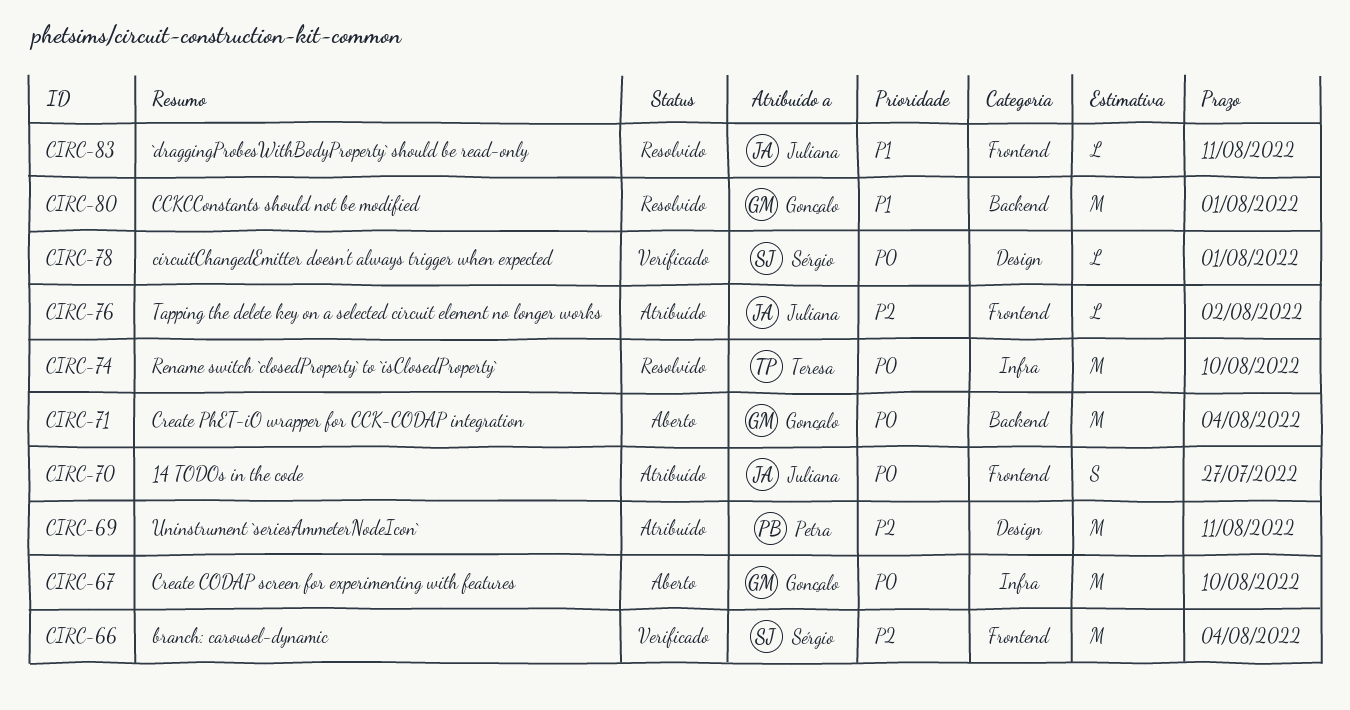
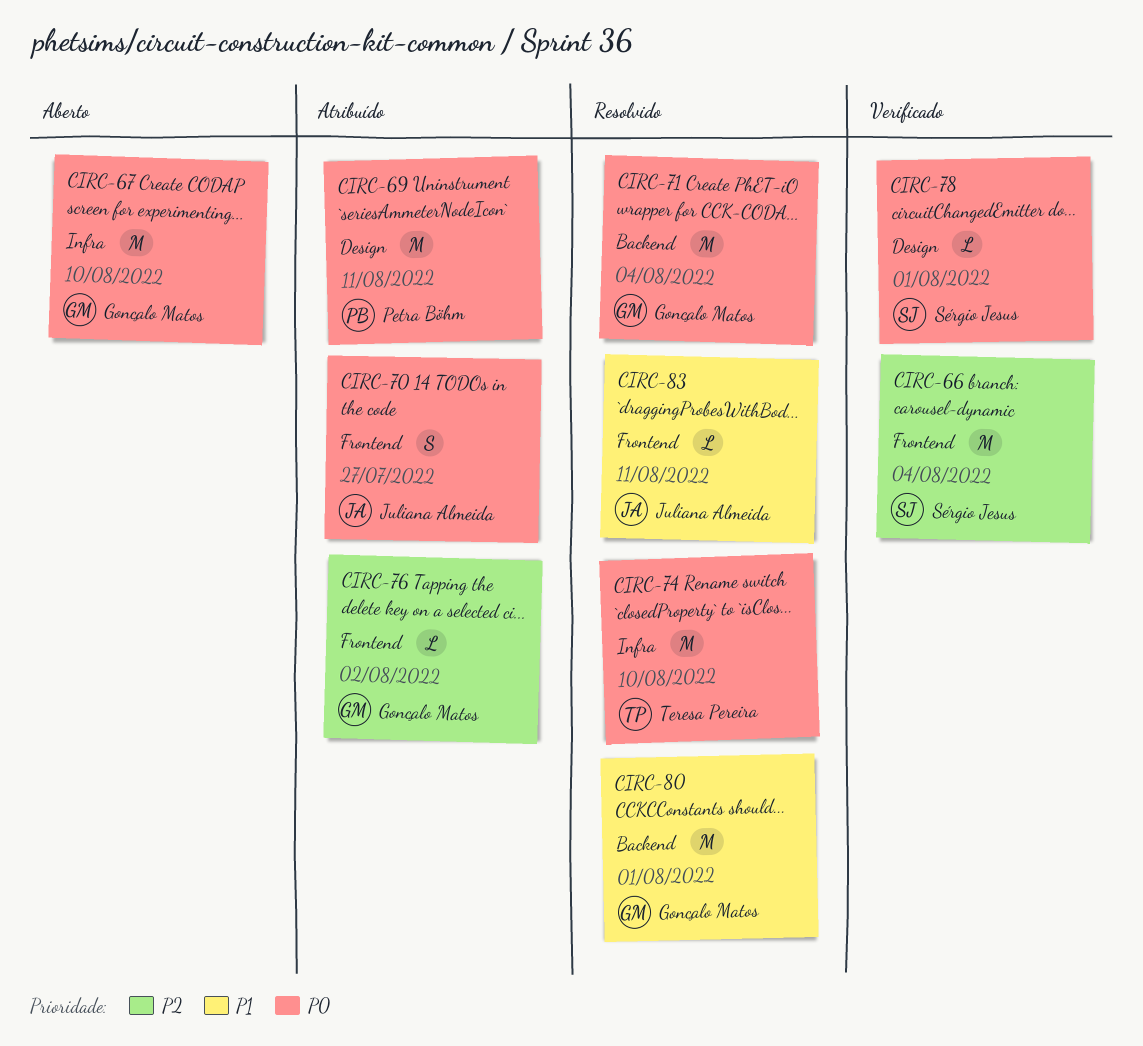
CIRC-69, priority: P2 -> P0
CIRC-71, status: Aberto -> Resolvido
CIRC-76, owner: Juliana Almeida -> Gonçalo Matos

